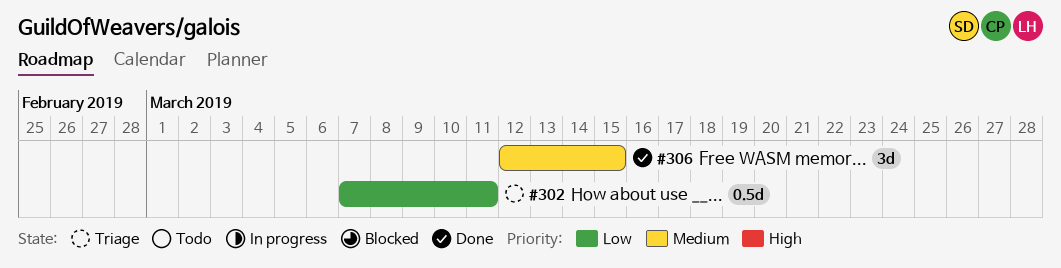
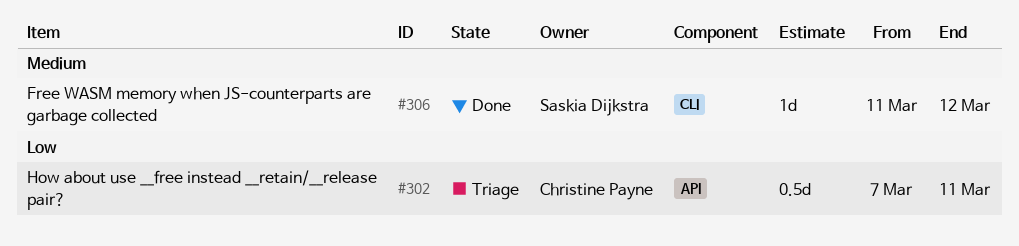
#306, estimate: 3d -> 1d
#306, start: Mar 12 -> Mar 11
#306, due: Mar 15 -> Mar 12

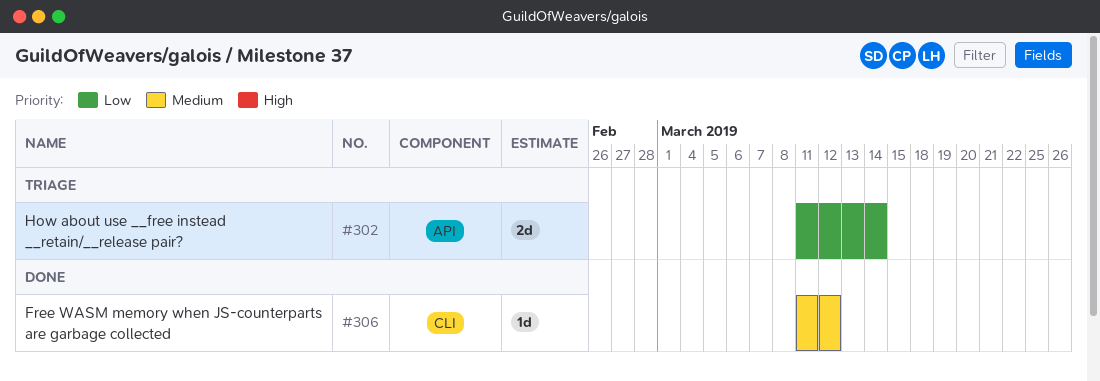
#302, estimate: 0.5d -> 2d
#302, start: Mar 7 -> Mar 11
#302, due: Mar 11 -> Mar 14

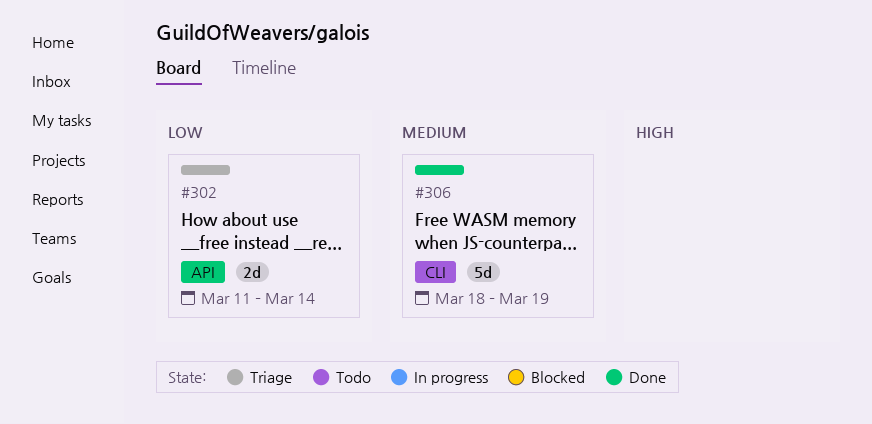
#306, estimate: 1d -> 5d
#306, start: Mar 11 -> Mar 18
#306, due: Mar 12 -> Mar 19

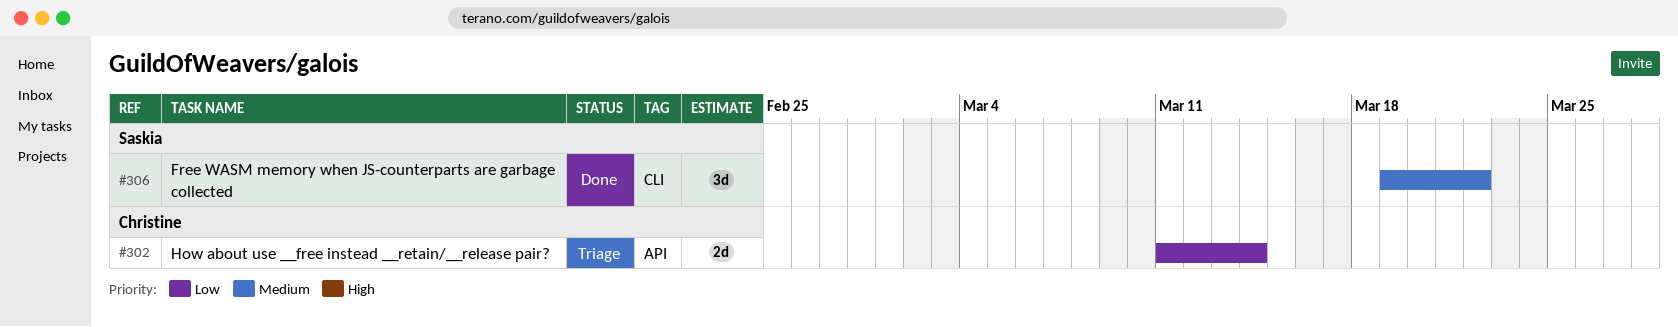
#306, estimate: 5d -> 3d
#306, start: Mar 18 -> Mar 19
#306, due: Mar 19 -> Mar 22

